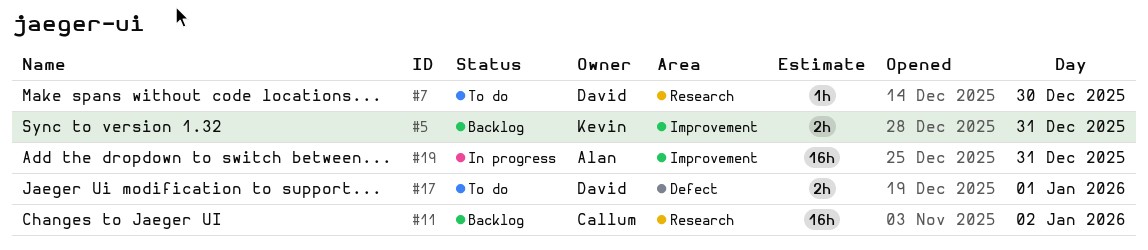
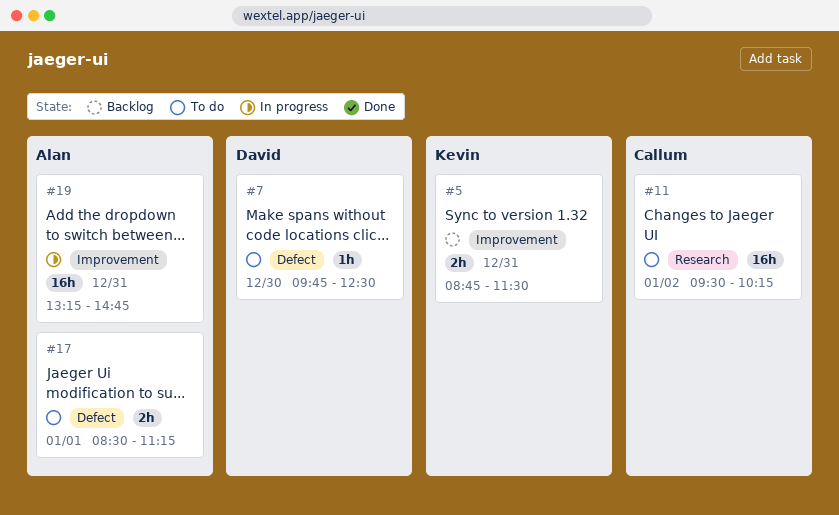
#7, label: Research -> Defect
#11, status: Backlog -> To do
#17, owner: David -> Alan

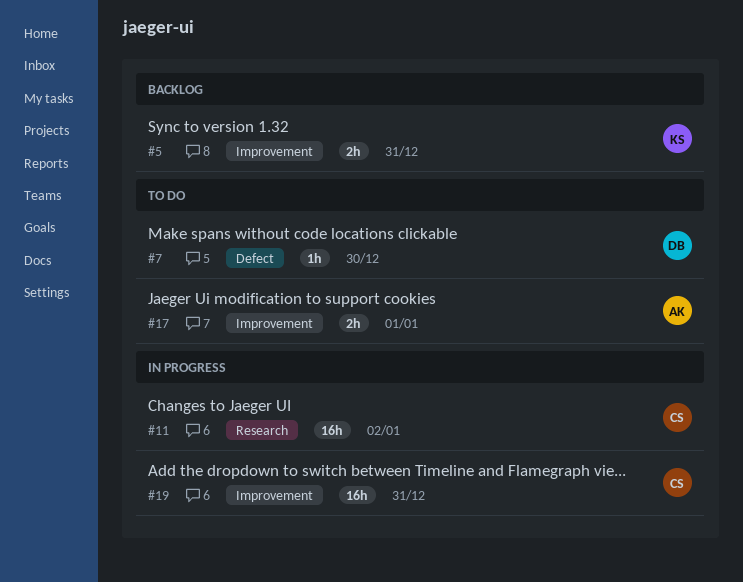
#11, status: To do -> In progress
#17, label: Defect -> Improvement
#19, owner: Alan -> Callum

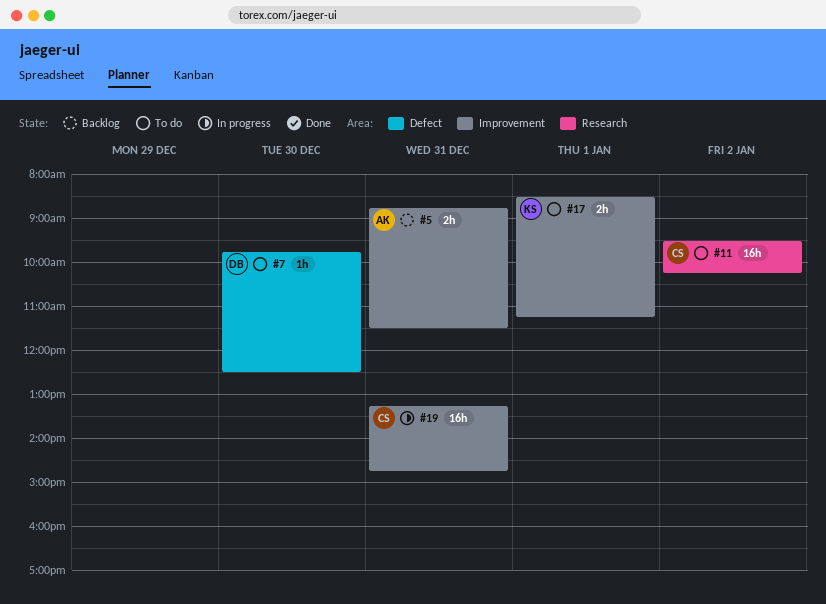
#5, owner: KS -> AK
#11, status: In progress -> To do
#17, owner: AK -> KS

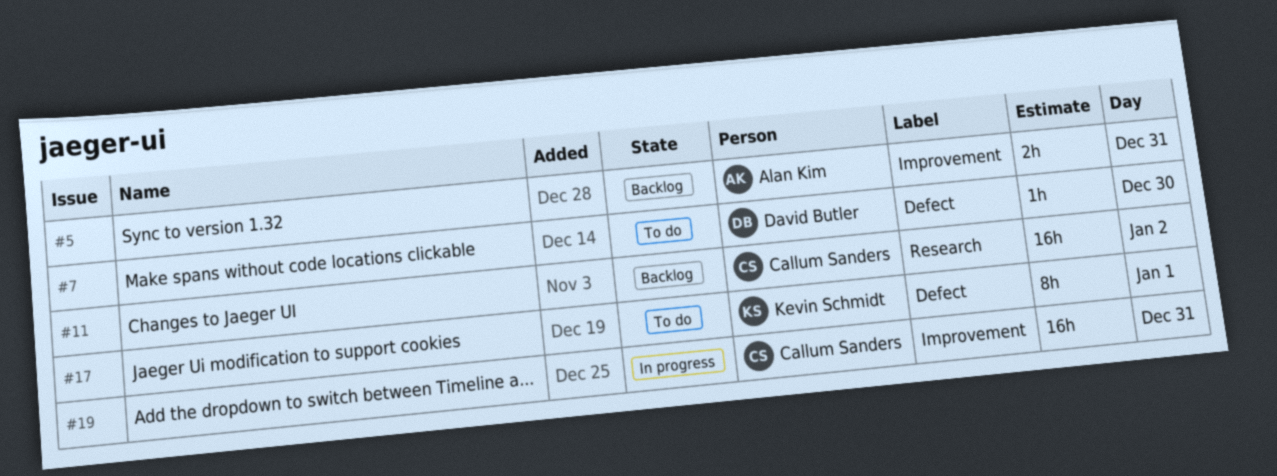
#11, status: To do -> Backlog
#17, label: Improvement -> Defect
#17, estimate: 2h -> 8h

